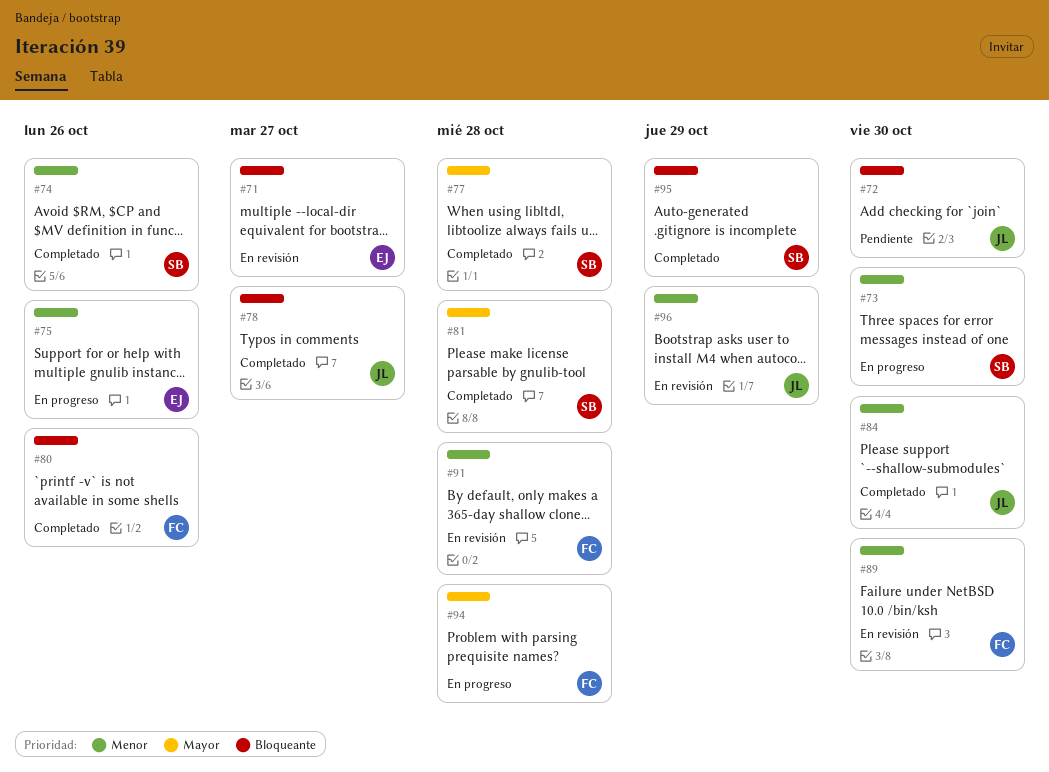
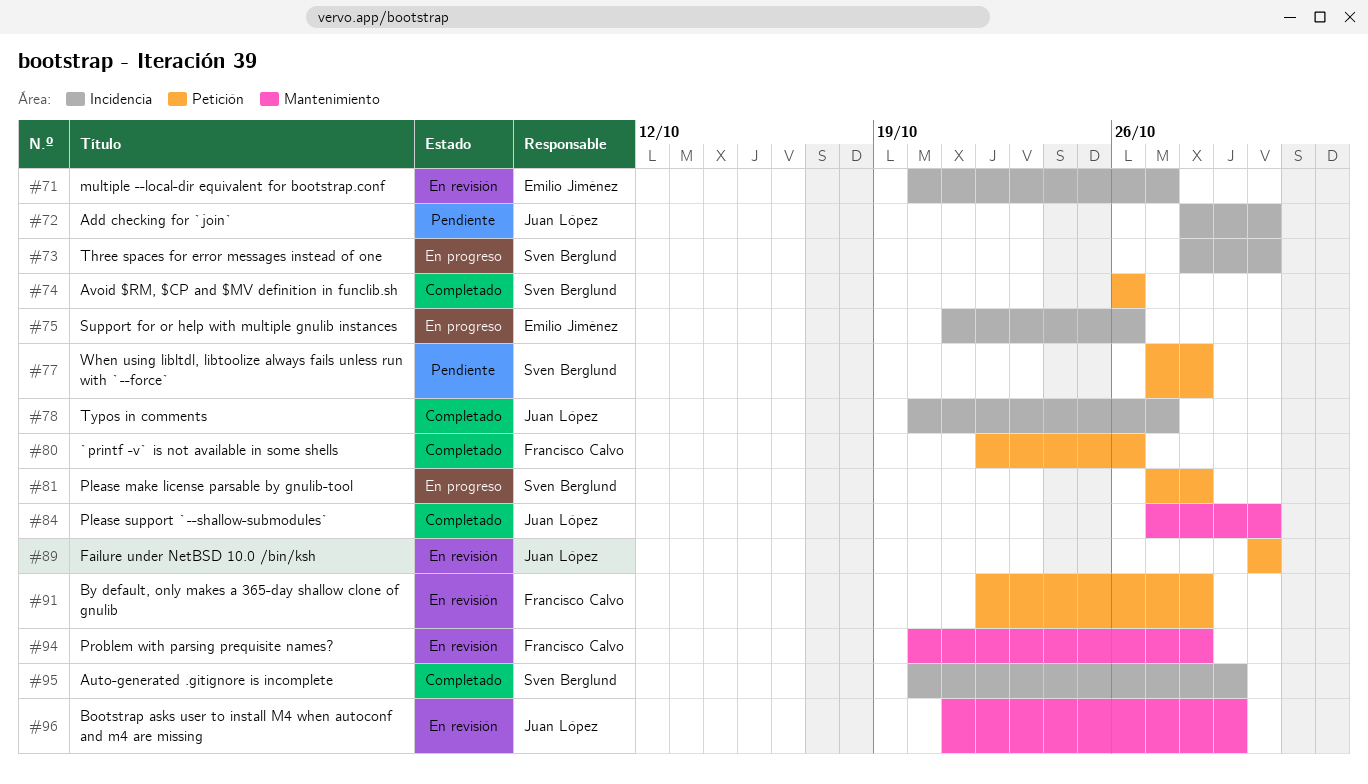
#77, status: Completado -> Pendiente
#81, status: Completado -> En progreso
#89, owner: Francisco Calvo -> Juan López
#94, status: En progreso -> En revisión

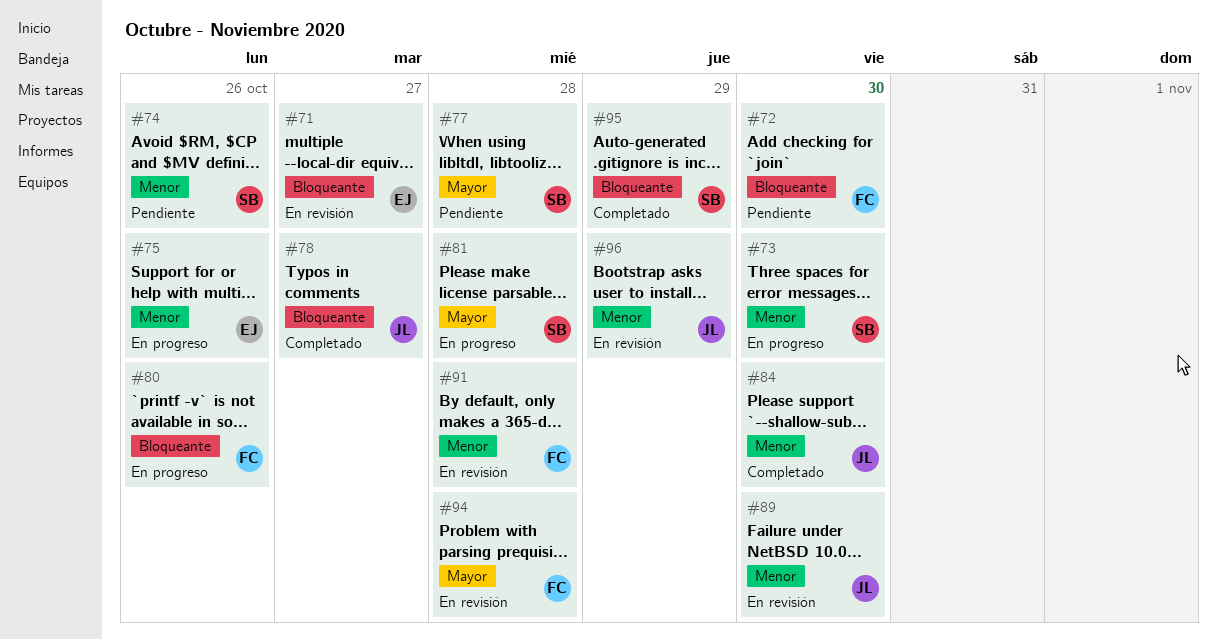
#72, owner: Juan López -> Francisco Calvo
#74, status: Completado -> Pendiente
#80, status: Completado -> En progreso

